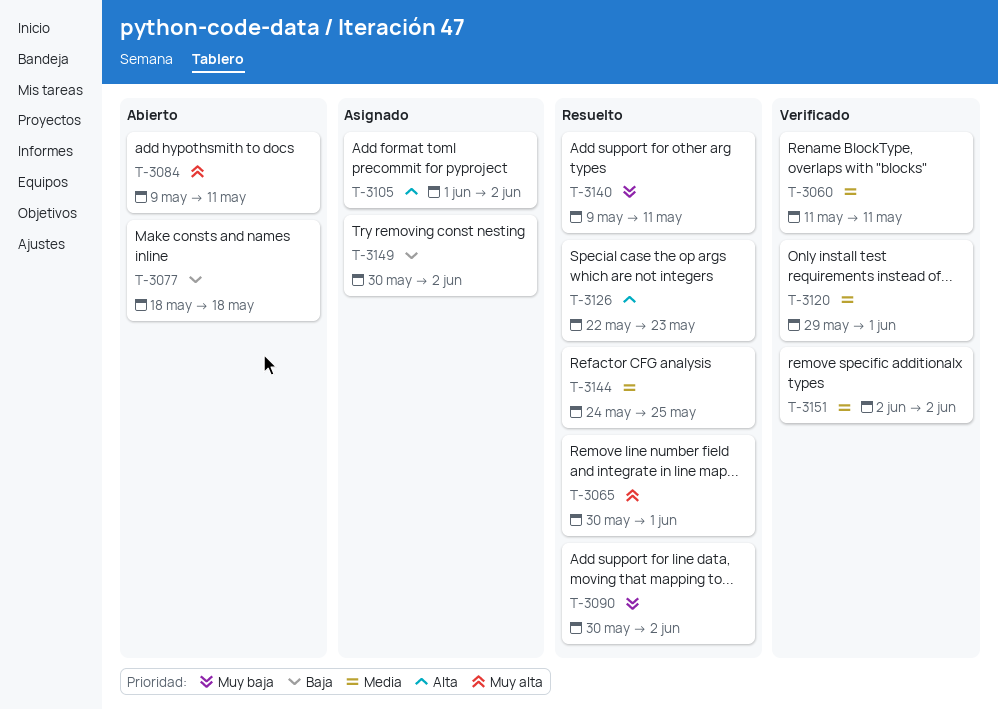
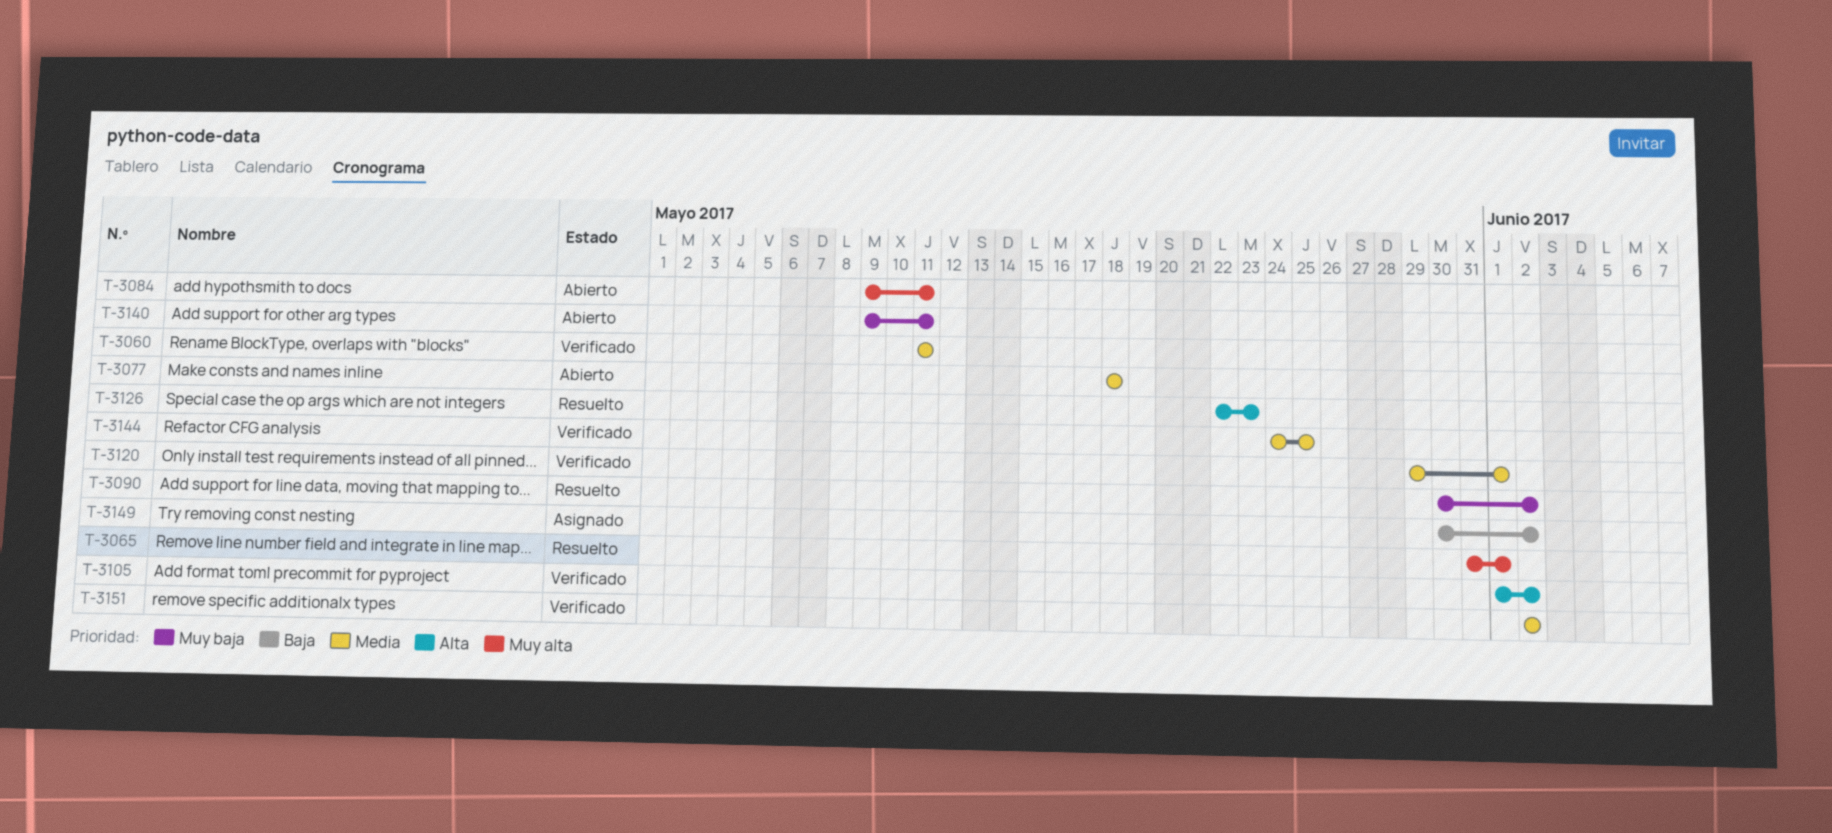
T-3065, start: May 30 -> May 31
T-3077, priority: Baja -> Media
T-3105, status: Asignado -> Verificado
T-3140, status: Resuelto -> Abierto
T-3144, status: Resuelto -> Verificado

